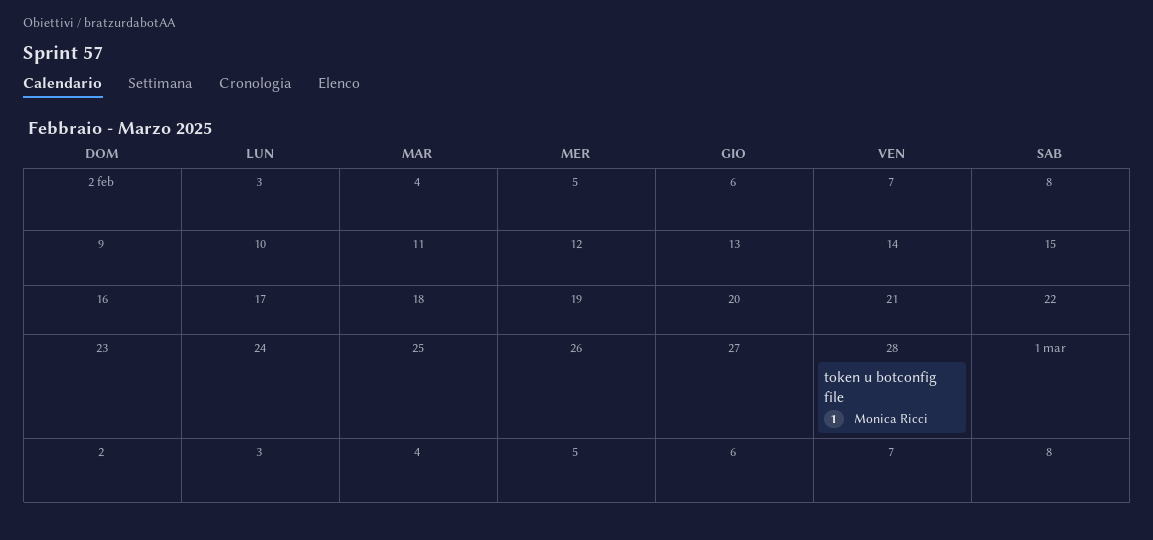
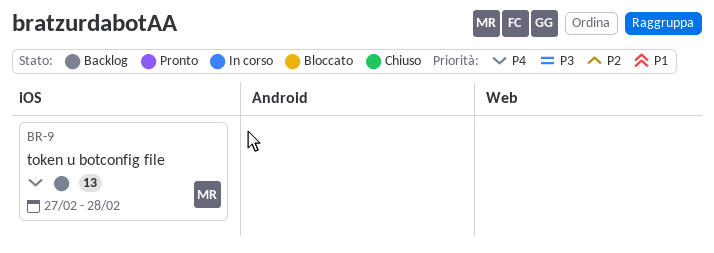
token u botconfig file, estimate: 1 -> 13

